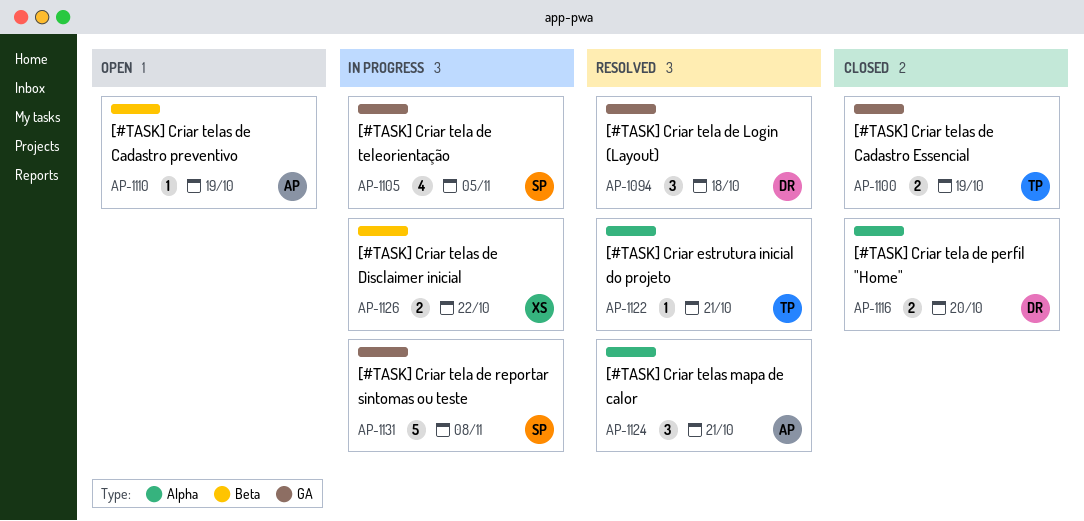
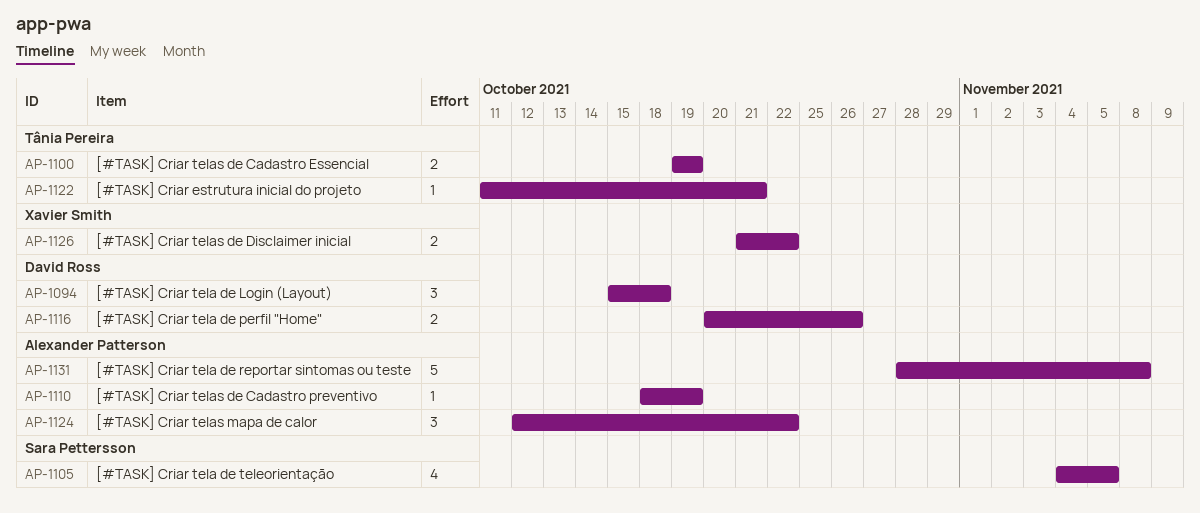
AP-1116, due: Oct 20 -> Oct 26
AP-1124, due: Oct 21 -> Oct 22
AP-1131, owner: Sara Pettersson -> Alexander Patterson

